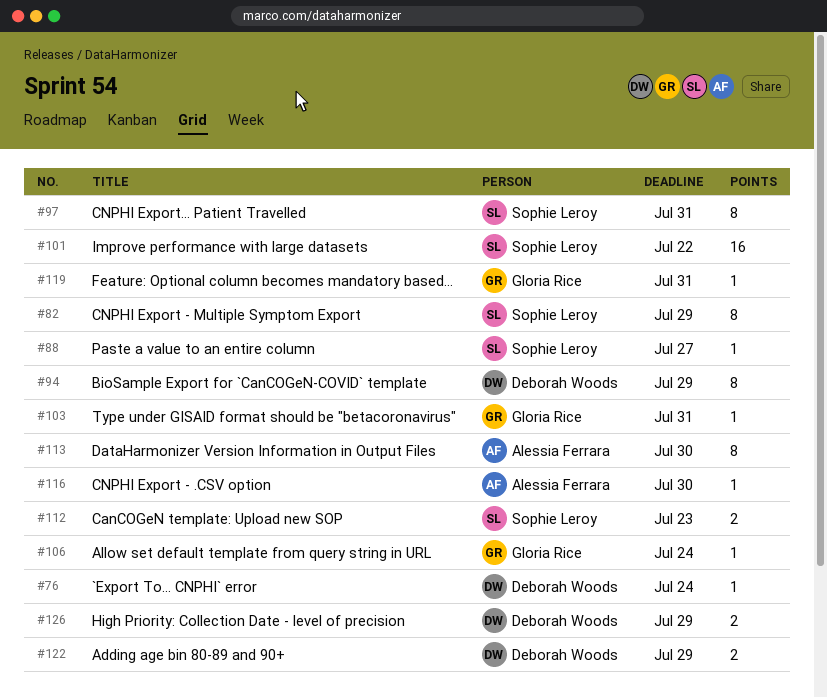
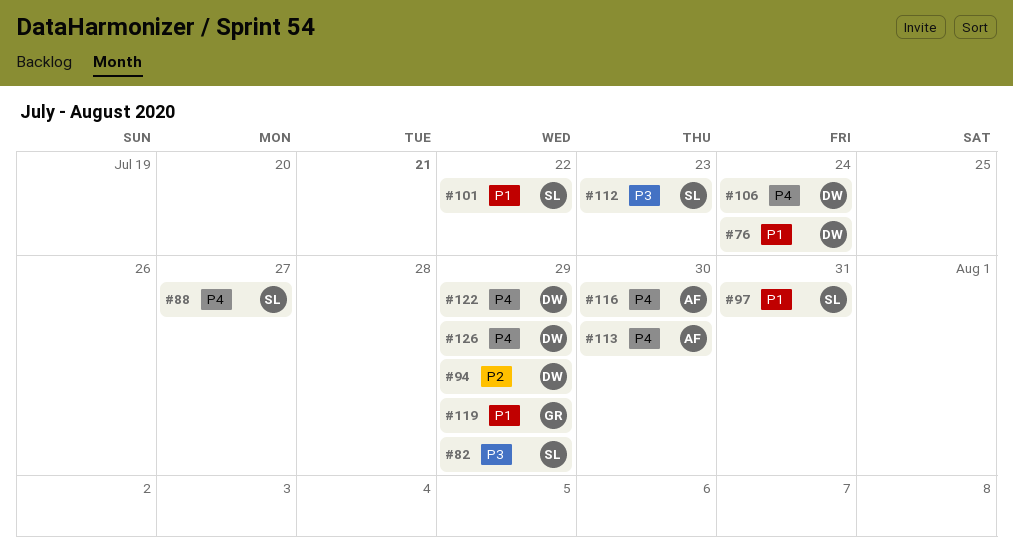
#103: present -> none
#106, owner: Gloria Rice -> Deborah Woods
#119, due: Jul 31 -> Jul 29

